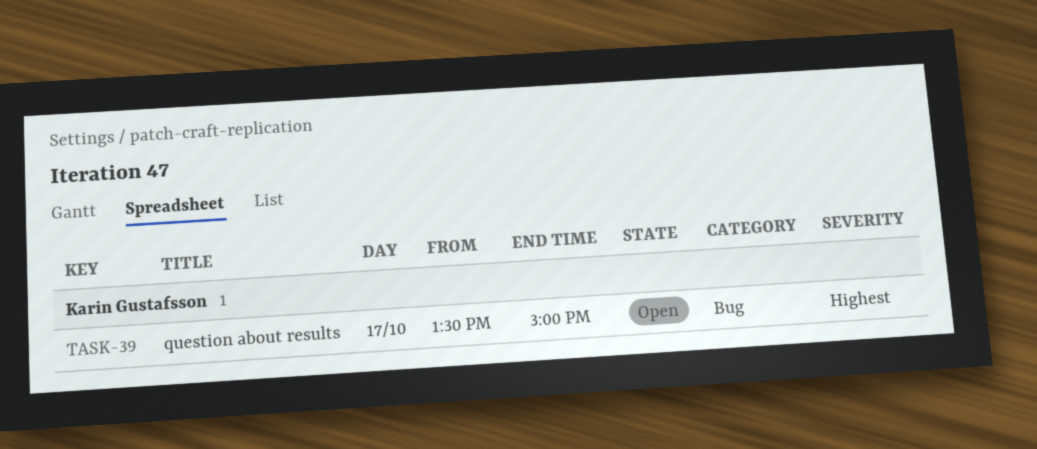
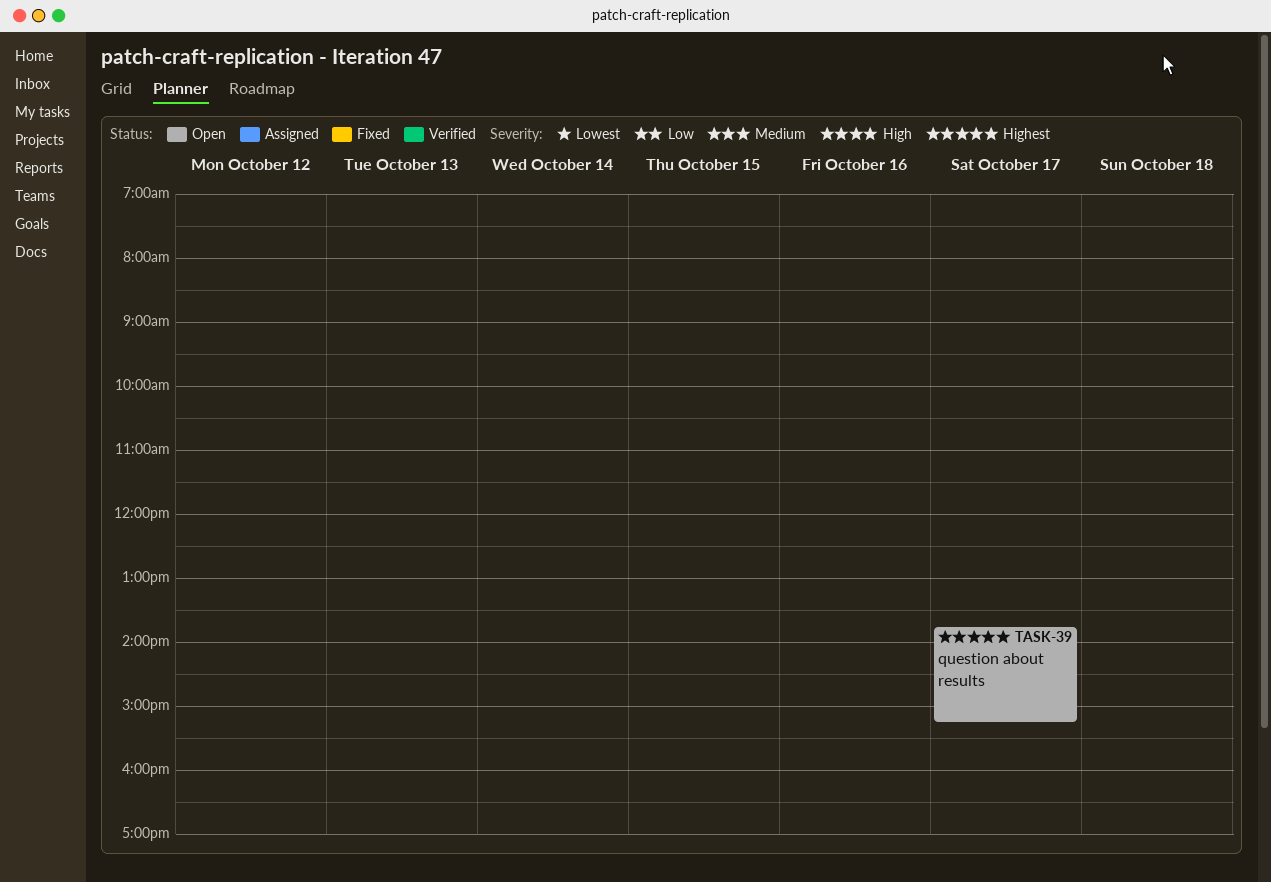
TASK-39, begins: 13:30 -> 13:45
TASK-39, ends: 15:00 -> 15:15

